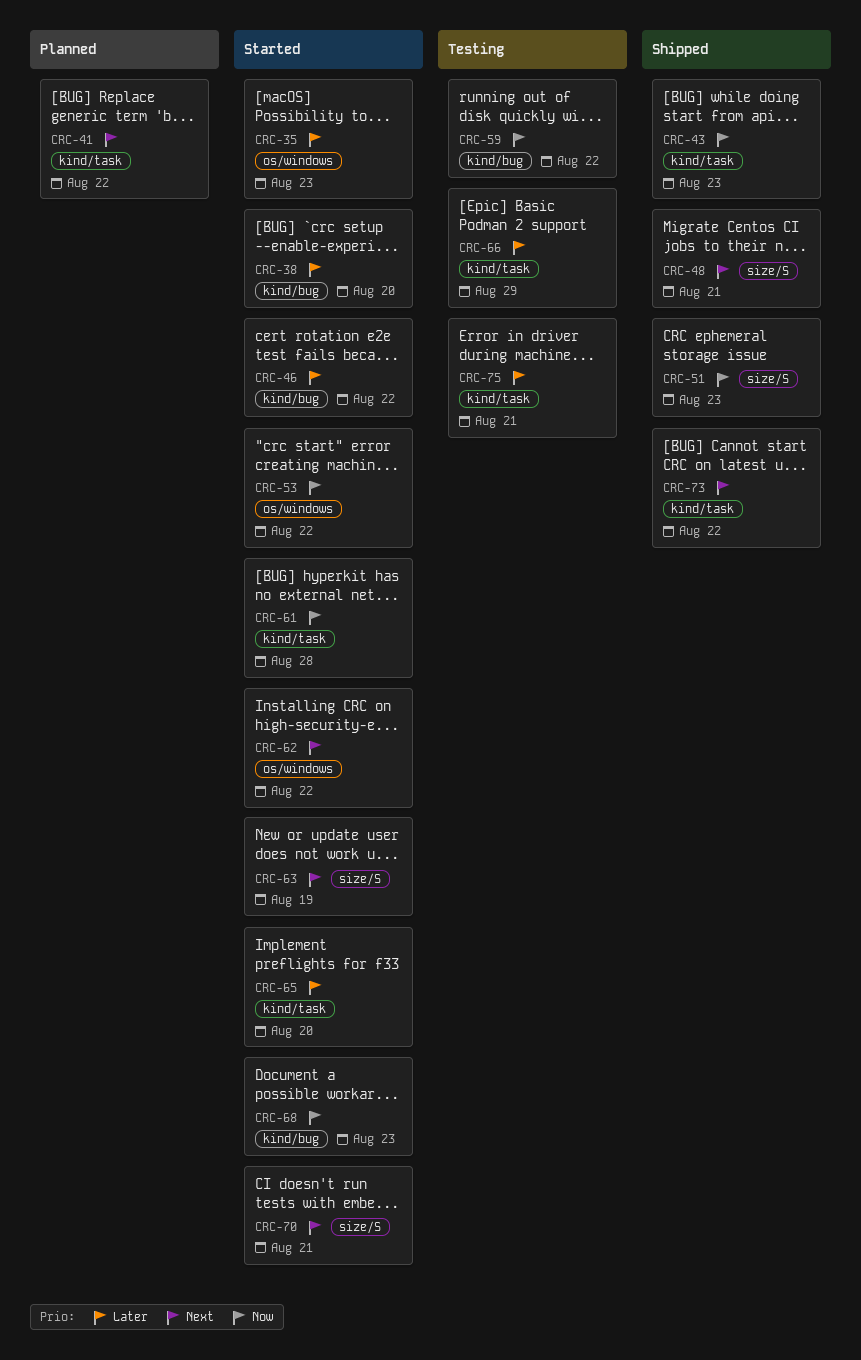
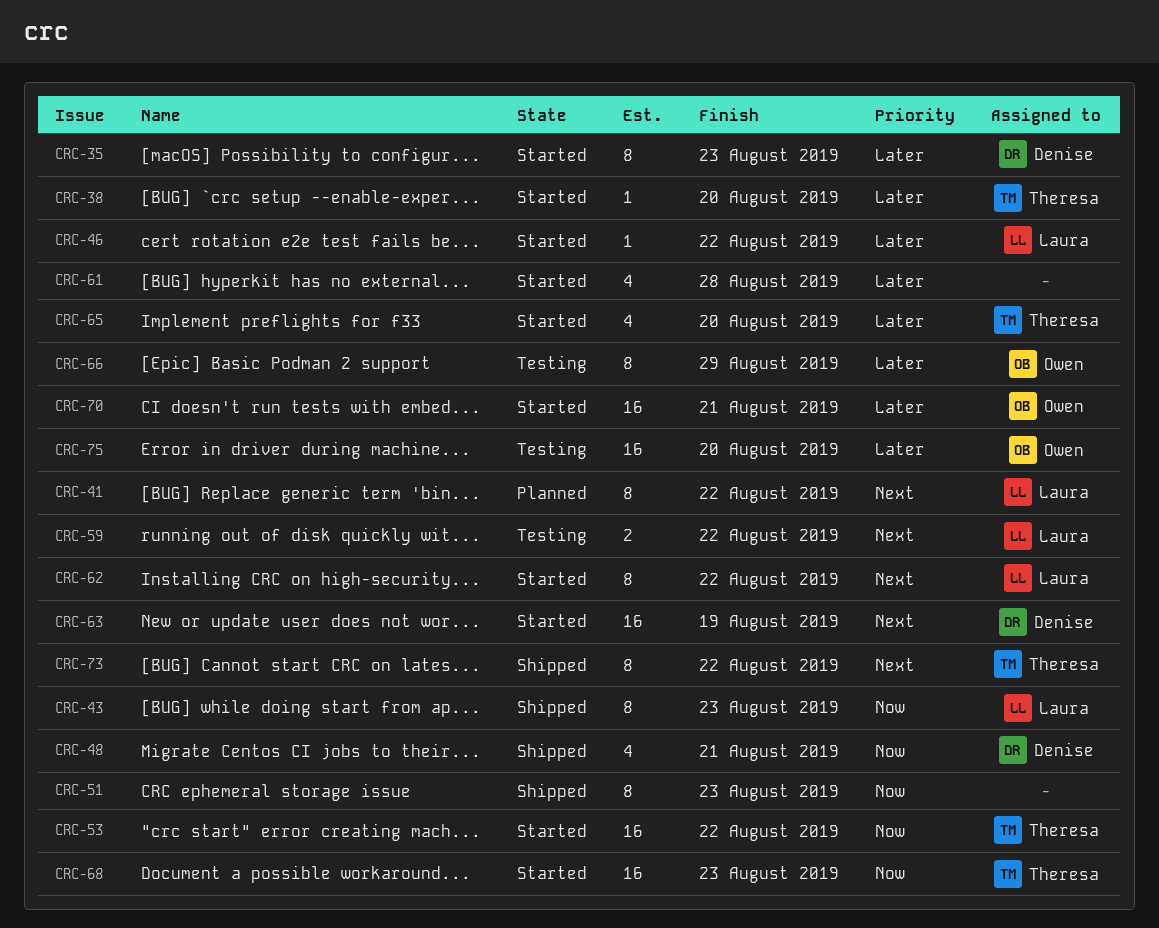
CRC-48, priority: Next -> Now
CRC-59, priority: Now -> Next
CRC-61, priority: Now -> Later
CRC-70, priority: Next -> Later
CRC-75, due: Aug 21 -> Aug 20

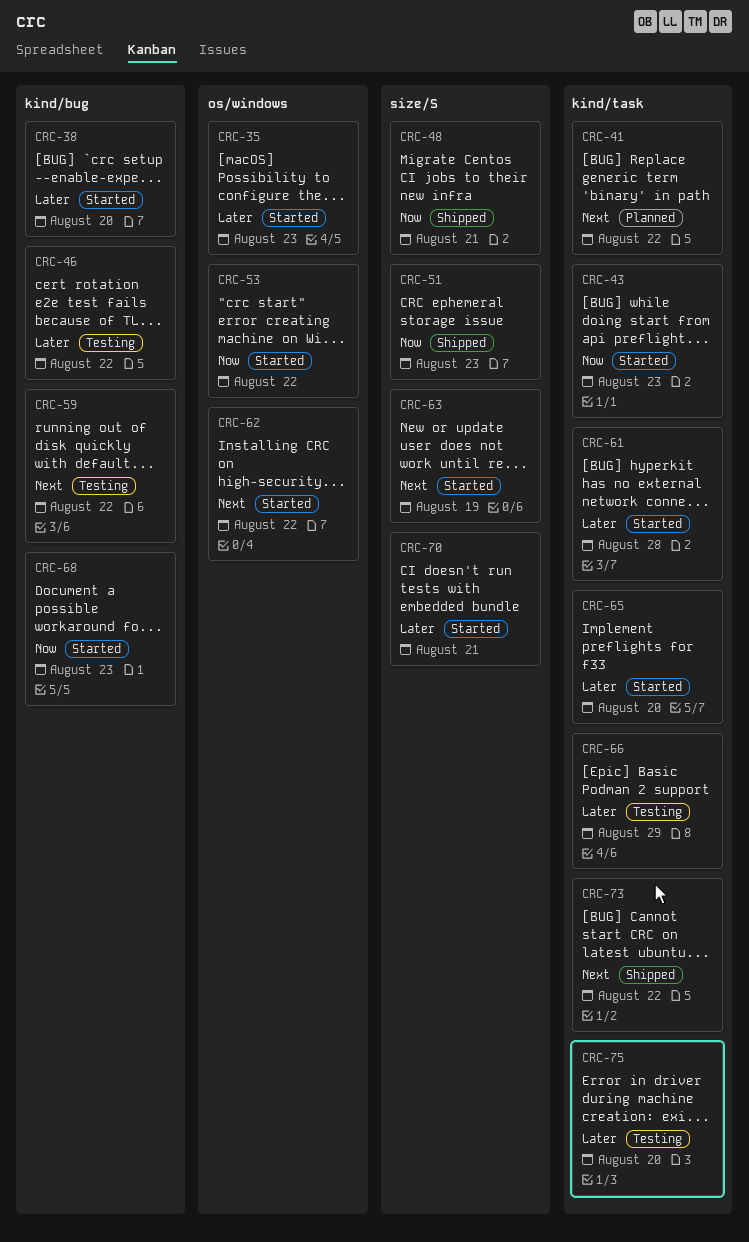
CRC-43, status: Shipped -> Started
CRC-46, status: Started -> Testing

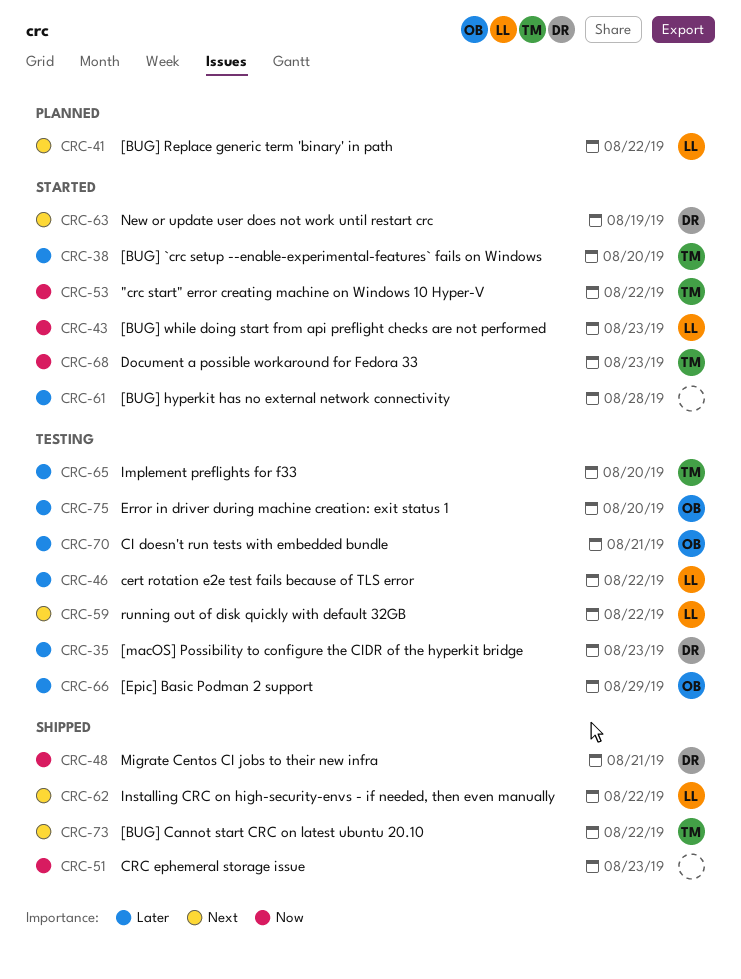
CRC-35, status: Started -> Testing
CRC-62, status: Started -> Shipped
CRC-65, status: Started -> Testing
CRC-70, status: Started -> Testing

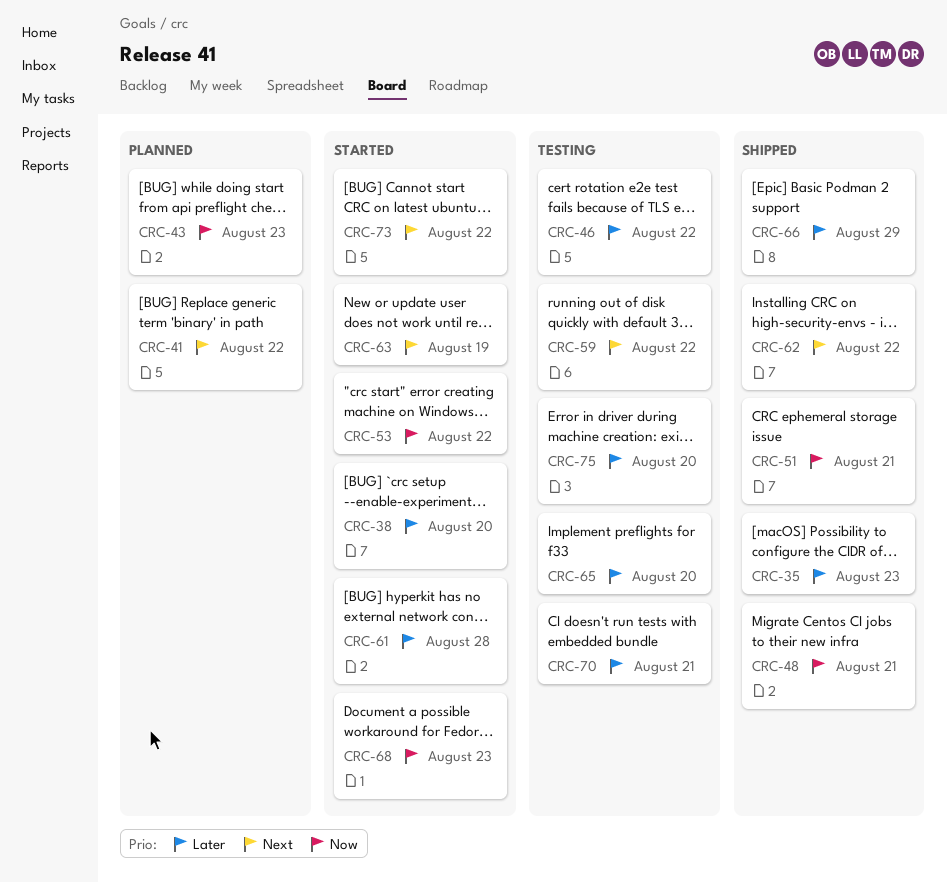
CRC-35, status: Testing -> Shipped
CRC-43, status: Started -> Planned
CRC-51, due: Aug 23 -> Aug 21
CRC-66, status: Testing -> Shipped
CRC-73, status: Shipped -> Started

